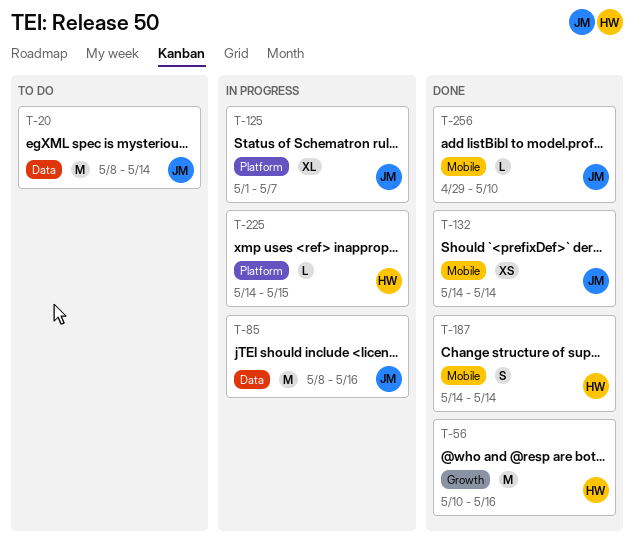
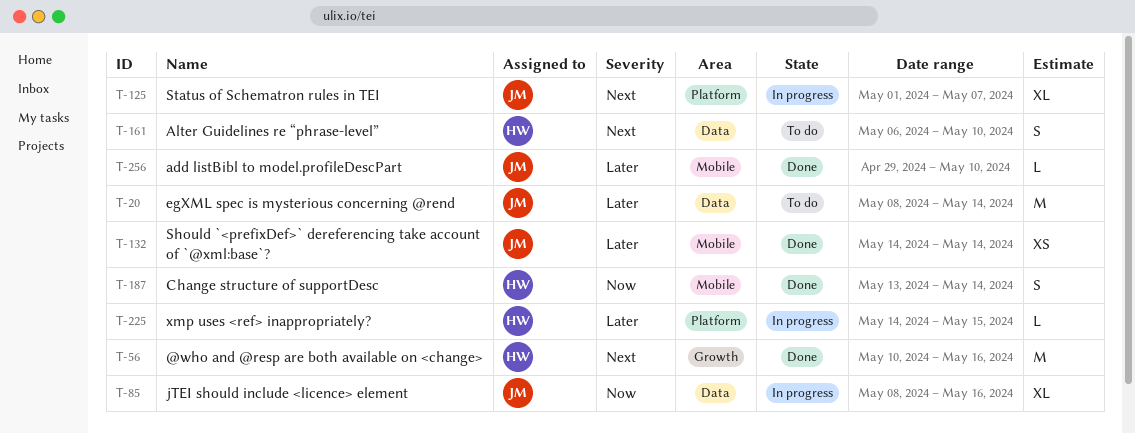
T-85, estimate: M -> XL
T-161: none -> present
T-187, start: May 14 -> May 13

